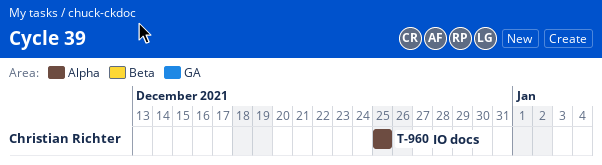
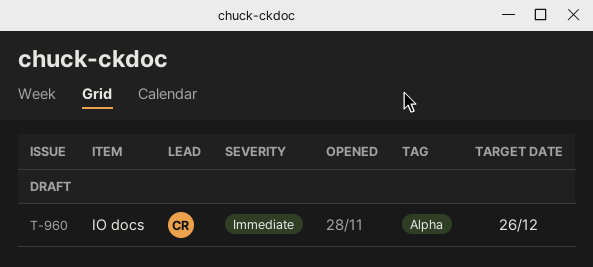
T-960, due: Dec 25 -> Dec 26

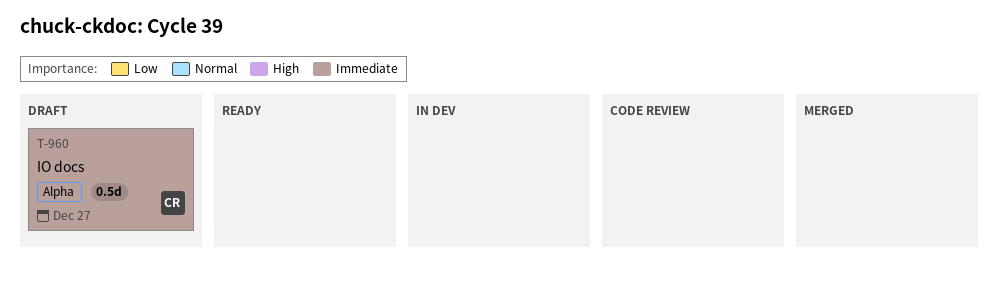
T-960, due: Dec 26 -> Dec 27

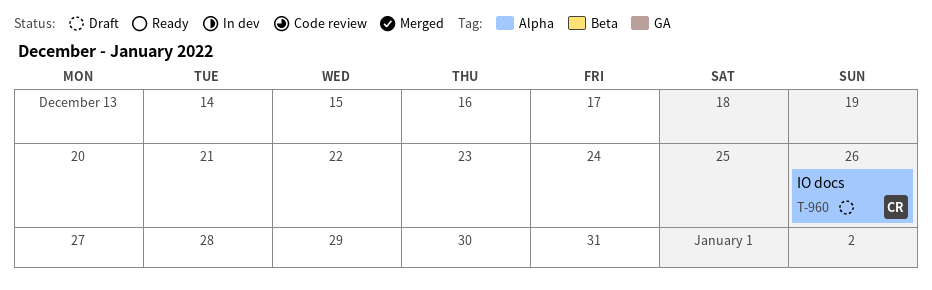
T-960, due: Dec 27 -> Dec 26

